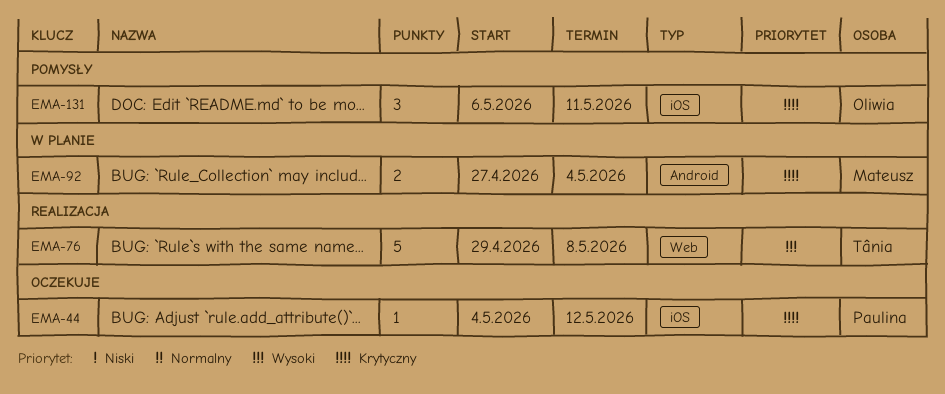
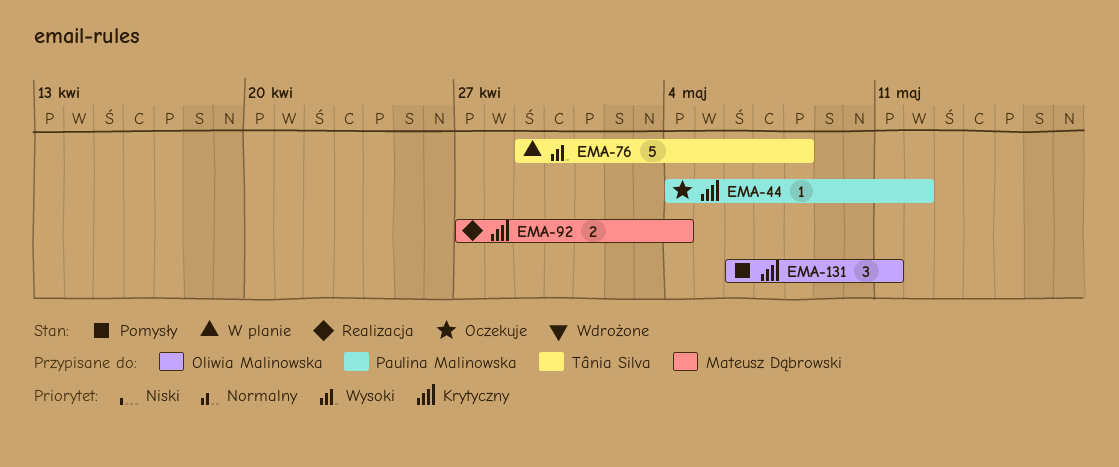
EMA-76, status: Realizacja -> W planie
EMA-92, status: W planie -> Realizacja

